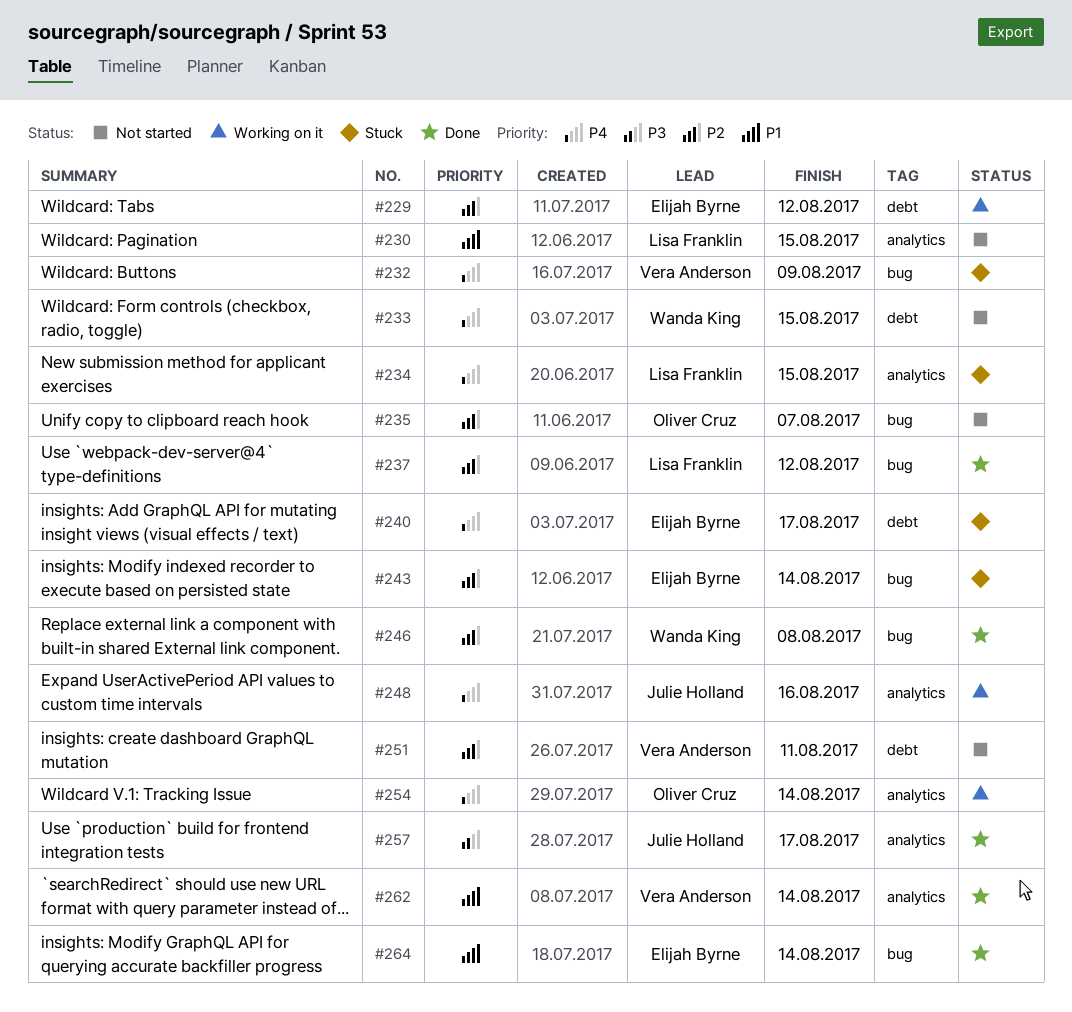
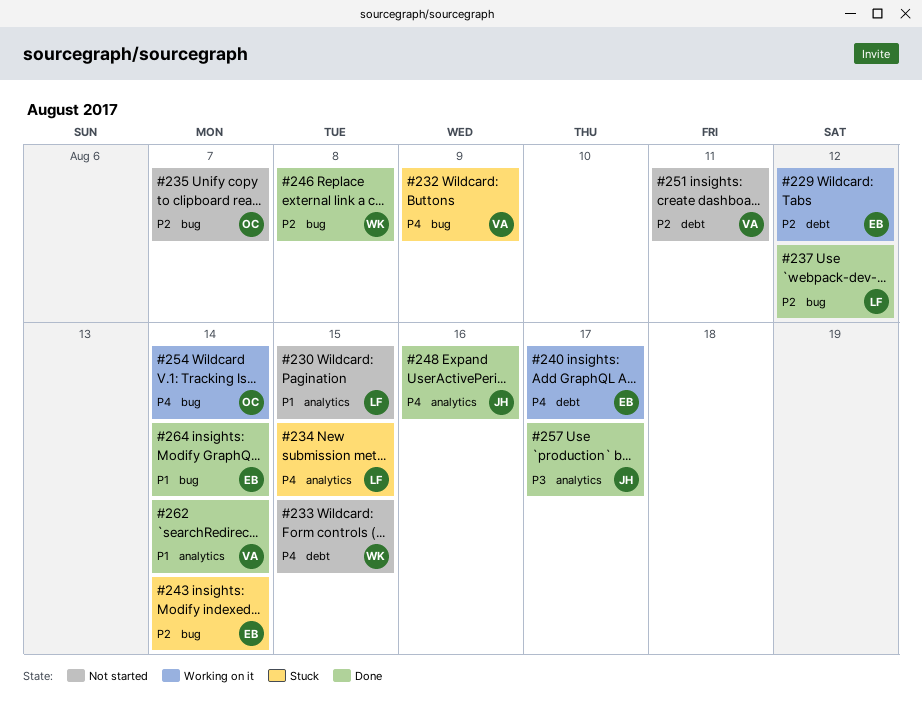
#240, status: Stuck -> Working on it
#248, status: Working on it -> Done
#254, label: analytics -> bug

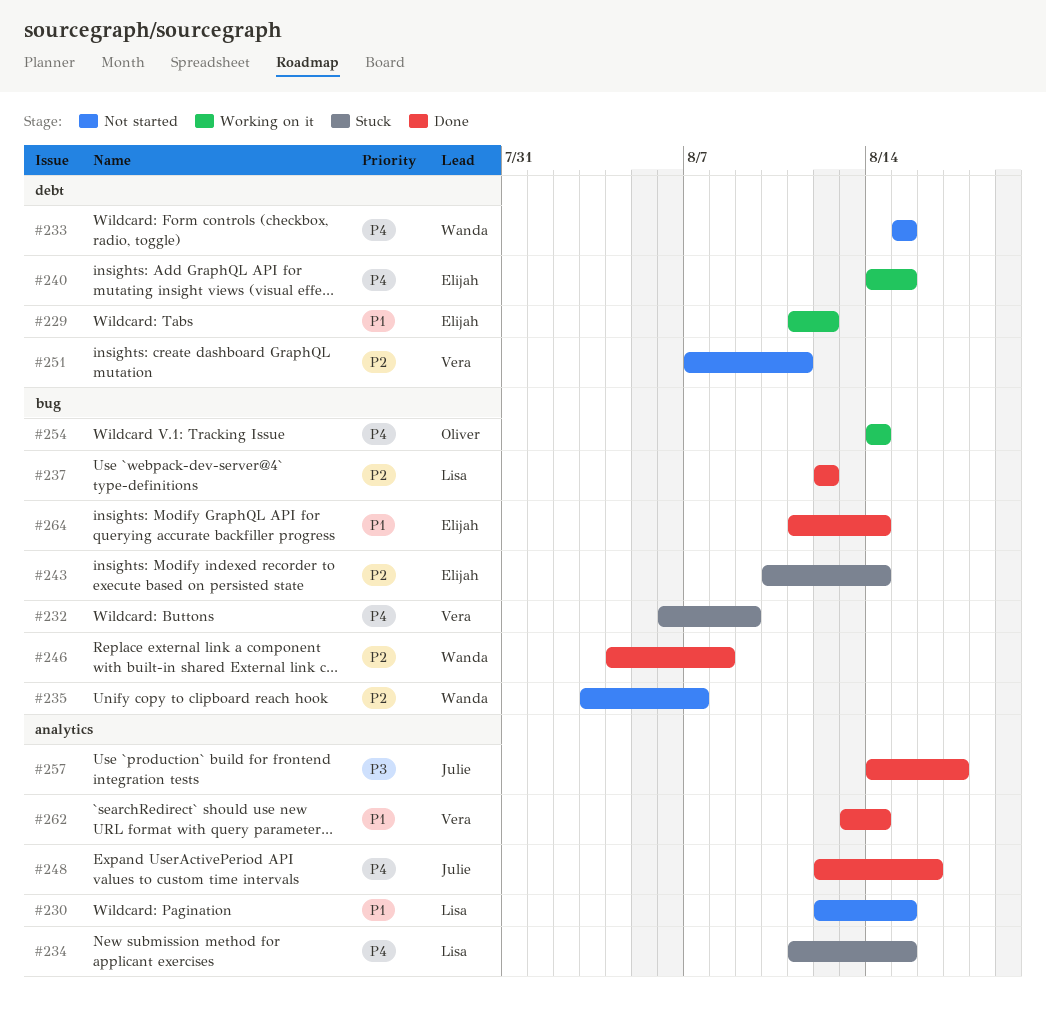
#229, priority: P2 -> P1
#235, owner: Oliver -> Wanda
#240, due: Aug 17 -> Aug 15

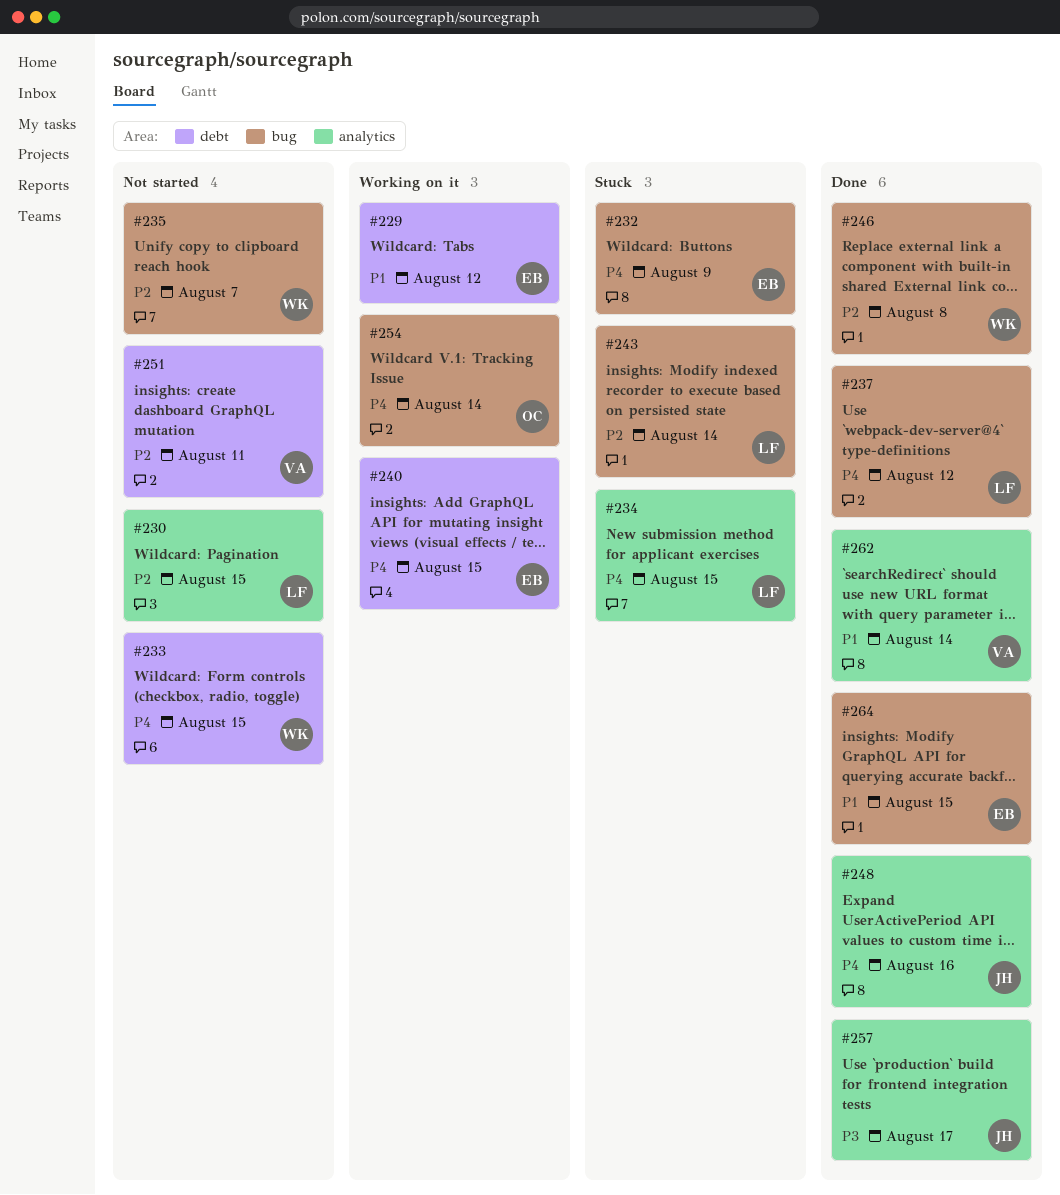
#230, priority: P1 -> P2
#232, owner: Vera -> Elijah
#237, priority: P2 -> P4
#243, owner: Elijah -> Lisa
#264, due: Aug 14 -> Aug 15

